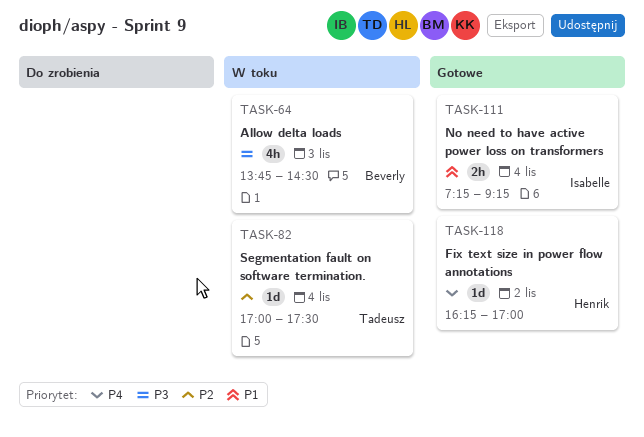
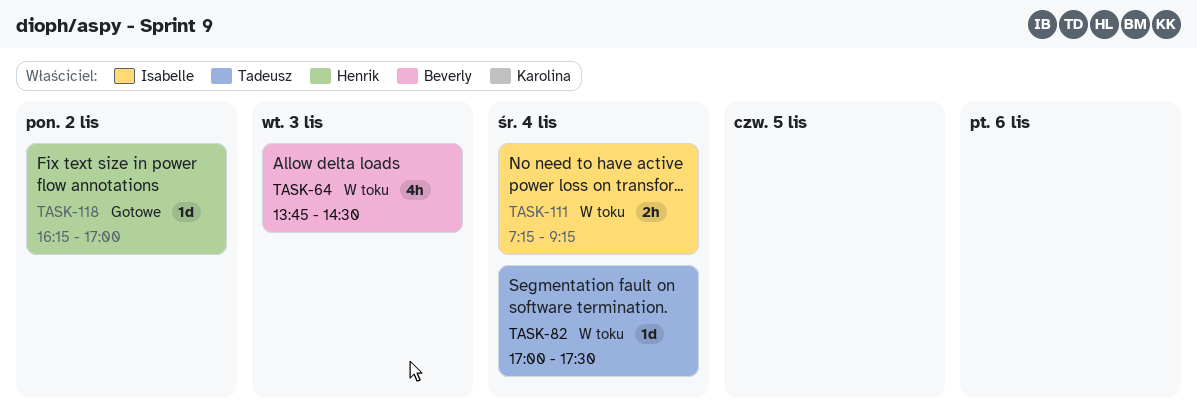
TASK-111, status: Gotowe -> W toku

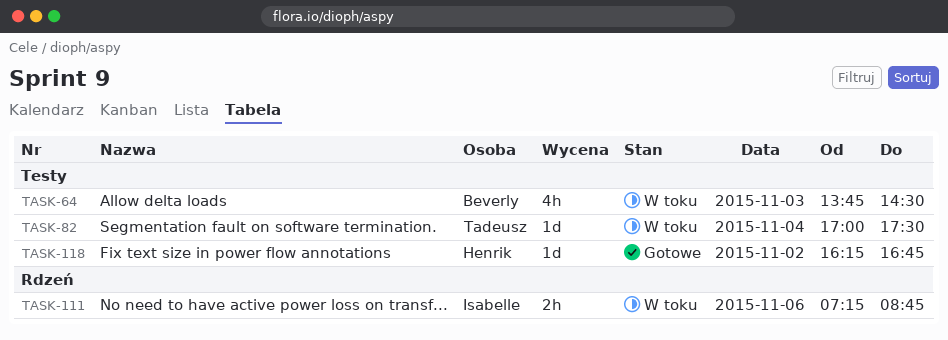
TASK-111, day: Nov 4 -> Nov 6
TASK-111, ends: 09:15 -> 08:45
TASK-118, ends: 17:00 -> 16:45

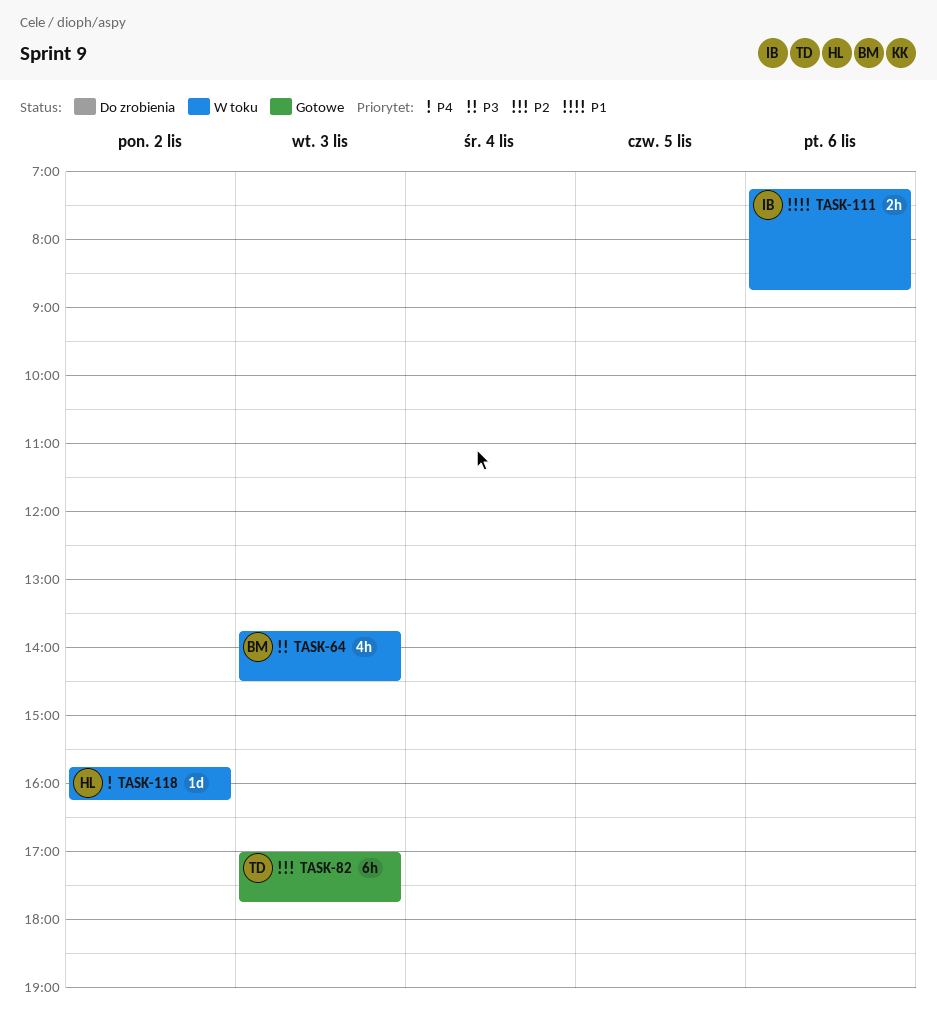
TASK-82, status: W toku -> Gotowe
TASK-82, estimate: 1d -> 6h
TASK-82, day: Nov 4 -> Nov 3
TASK-82, ends: 17:30 -> 17:45
TASK-118, status: Gotowe -> W toku
TASK-118, begins: 16:15 -> 15:45
TASK-118, ends: 16:45 -> 16:15

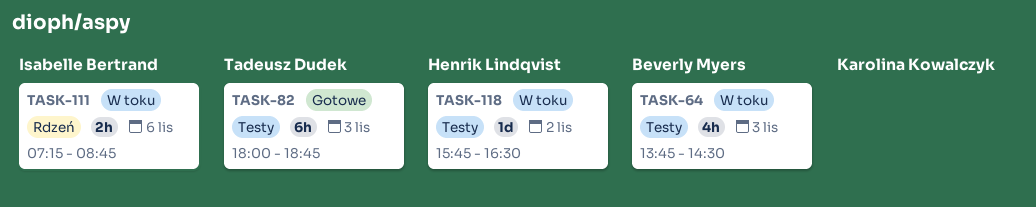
TASK-82, begins: 17:00 -> 18:00
TASK-82, ends: 17:45 -> 18:45
TASK-118, ends: 16:15 -> 16:30

